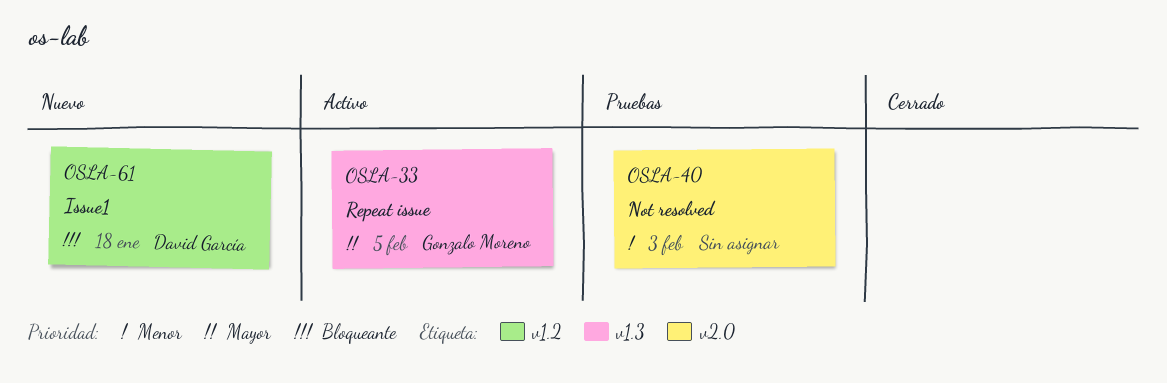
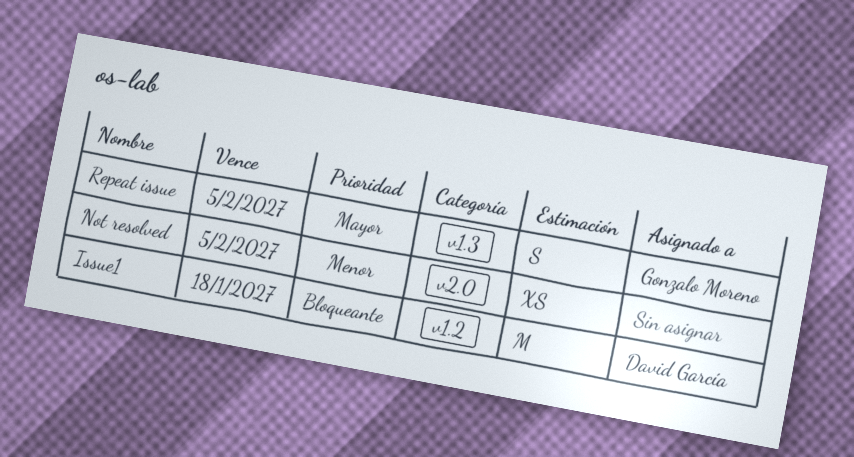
Not resolved, due: Feb 3 -> Feb 5

